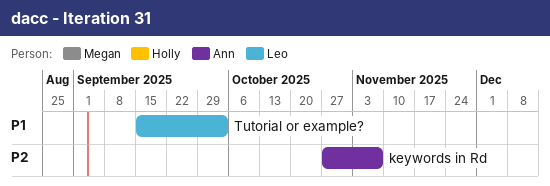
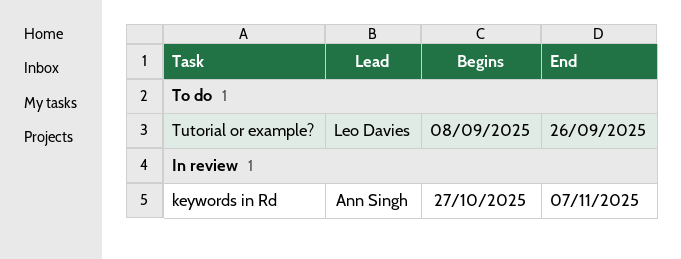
Tutorial or example?, start: Sep 15 -> Sep 8
Tutorial or example?, due: Oct 3 -> Sep 26

